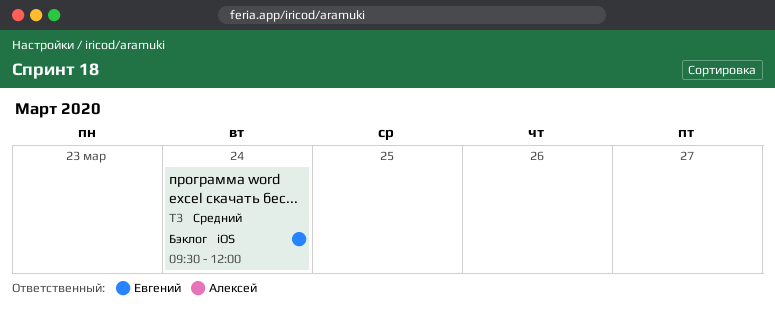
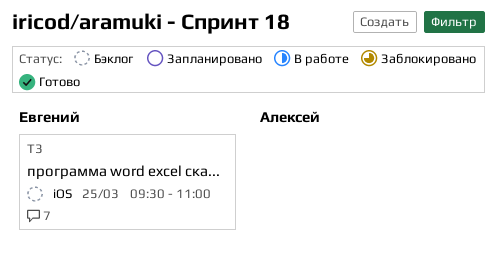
T3, day: Mar 24 -> Mar 25
T3, ends: 12:00 -> 11:00

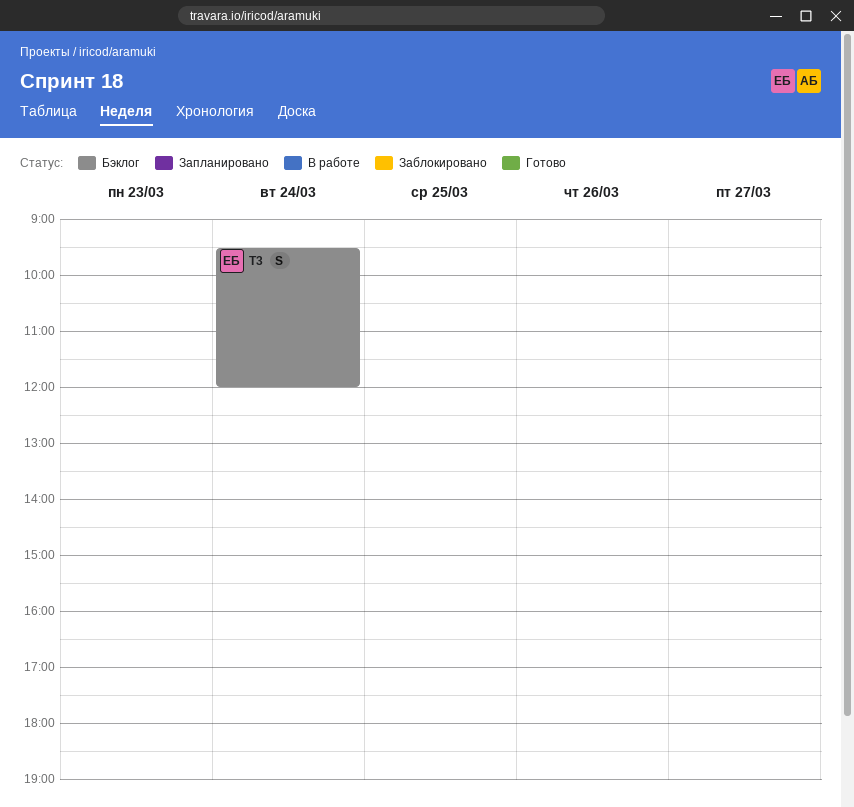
T3, day: Mar 25 -> Mar 24
T3, ends: 11:00 -> 12:00

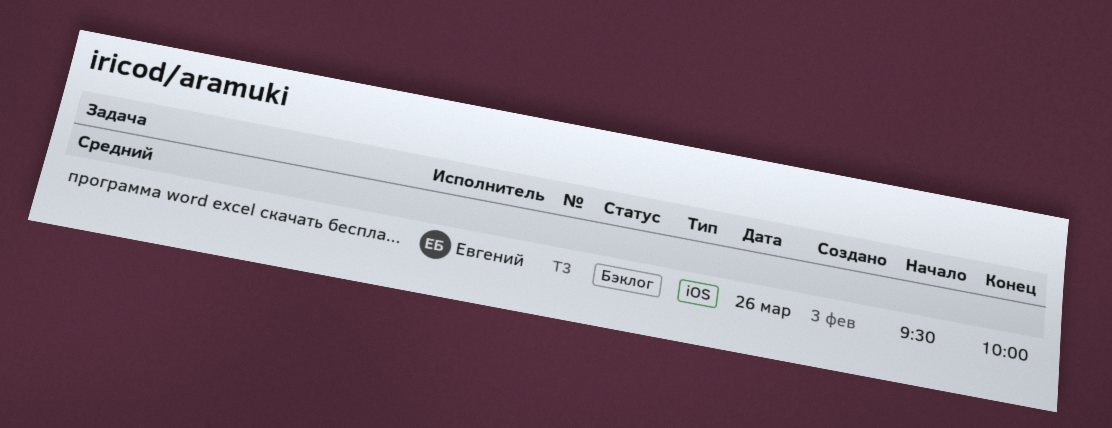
T3, day: Mar 24 -> Mar 26
T3, ends: 12:00 -> 10:00

